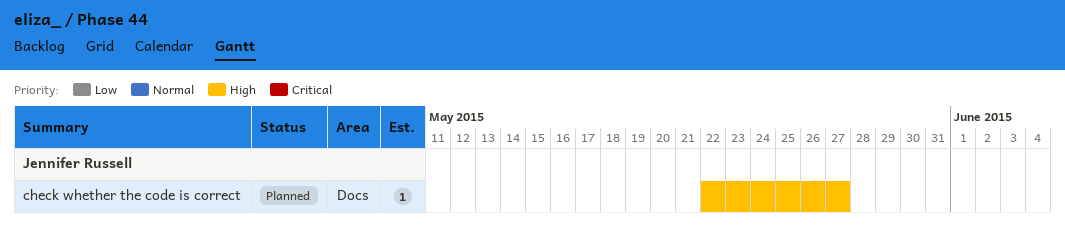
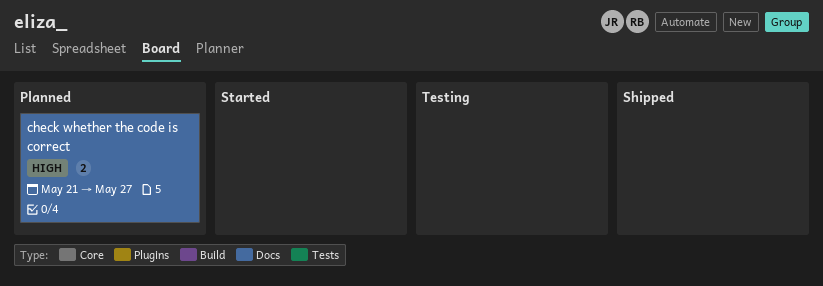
check whether the code is correct, estimate: 1 -> 2
check whether the code is correct, start: May 22 -> May 21

